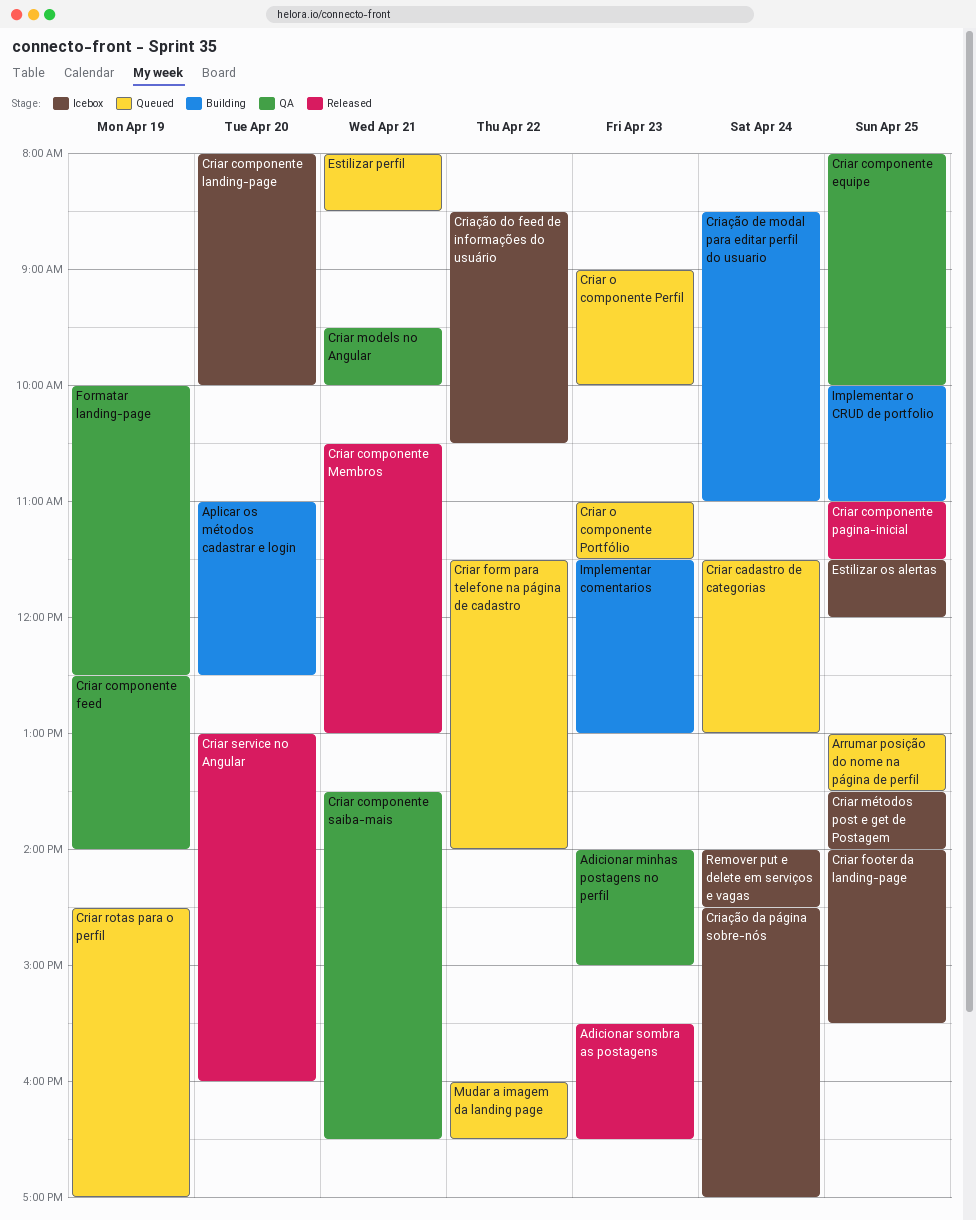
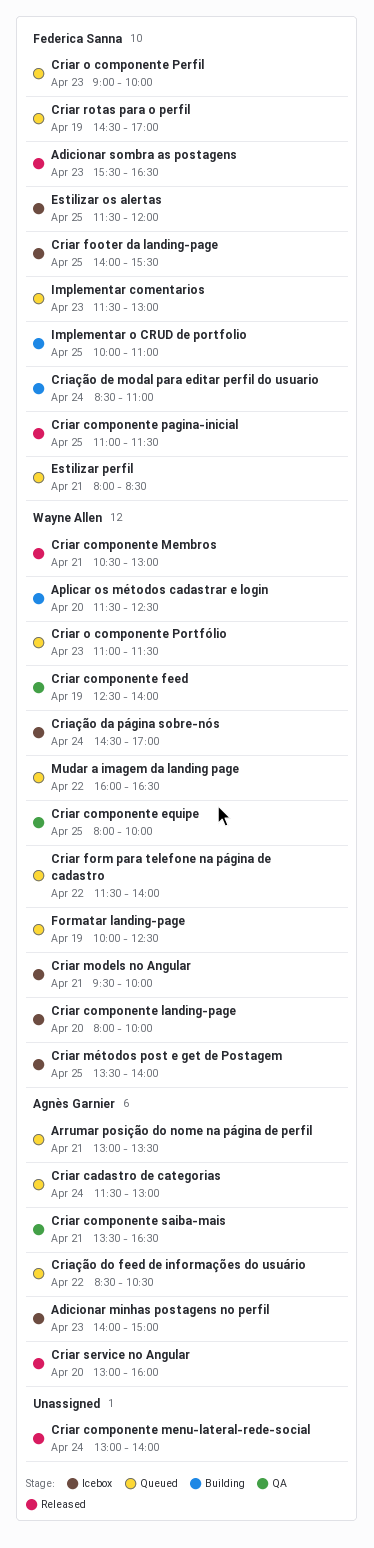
Adicionar minhas postagens no perfil, status: QA -> Icebox
Aplicar os métodos cadastrar e login, begins: 11:00 -> 11:30
Arrumar posição do nome na página de perfil, day: Apr 25 -> Apr 21
Criar componente menu-lateral-rede-social: none -> present
Criar models no Angular, status: QA -> Icebox
Criação do feed de informações do usuário, status: Icebox -> Queued
Formatar landing-page, status: QA -> Queued
Implementar comentarios, status: Building -> Queued
Remover put e delete em serviços e vagas: present -> none

